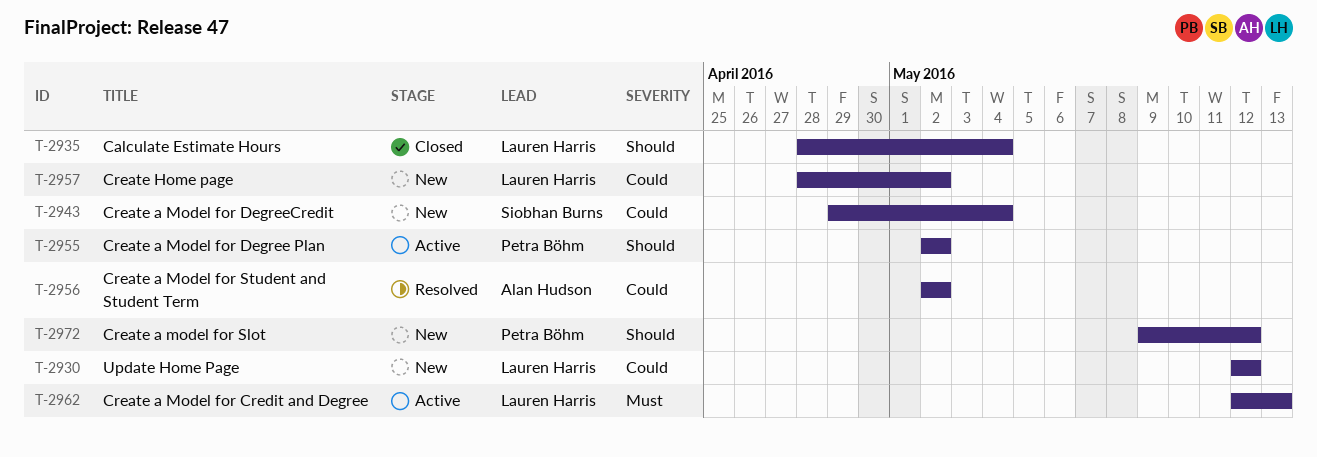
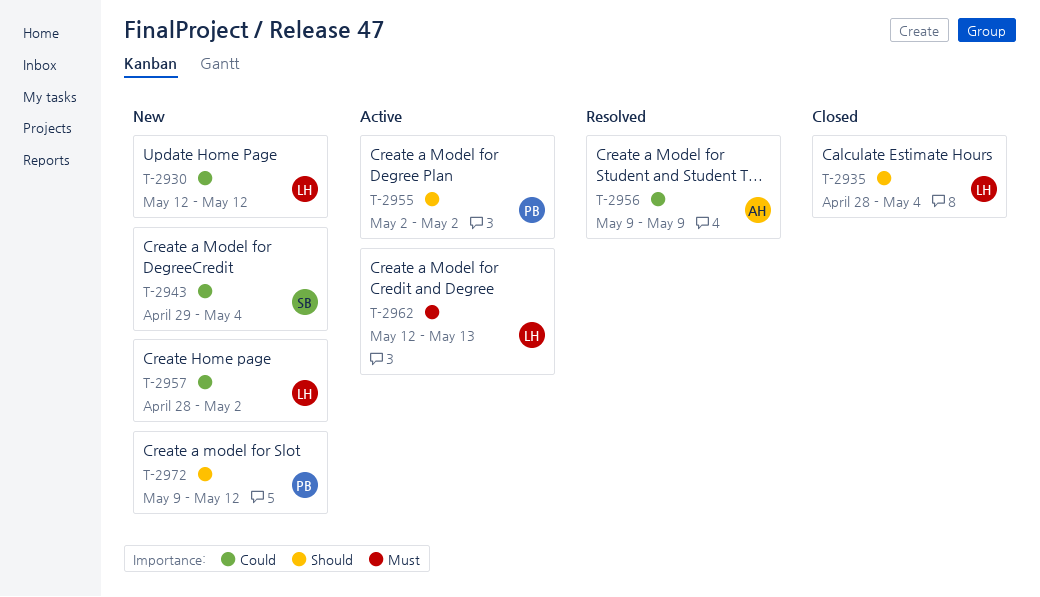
T-2956, start: May 2 -> May 9
T-2956, due: May 2 -> May 9

